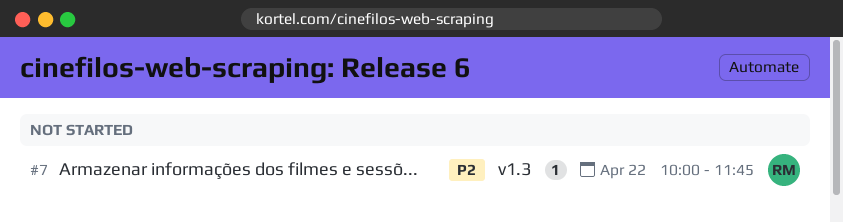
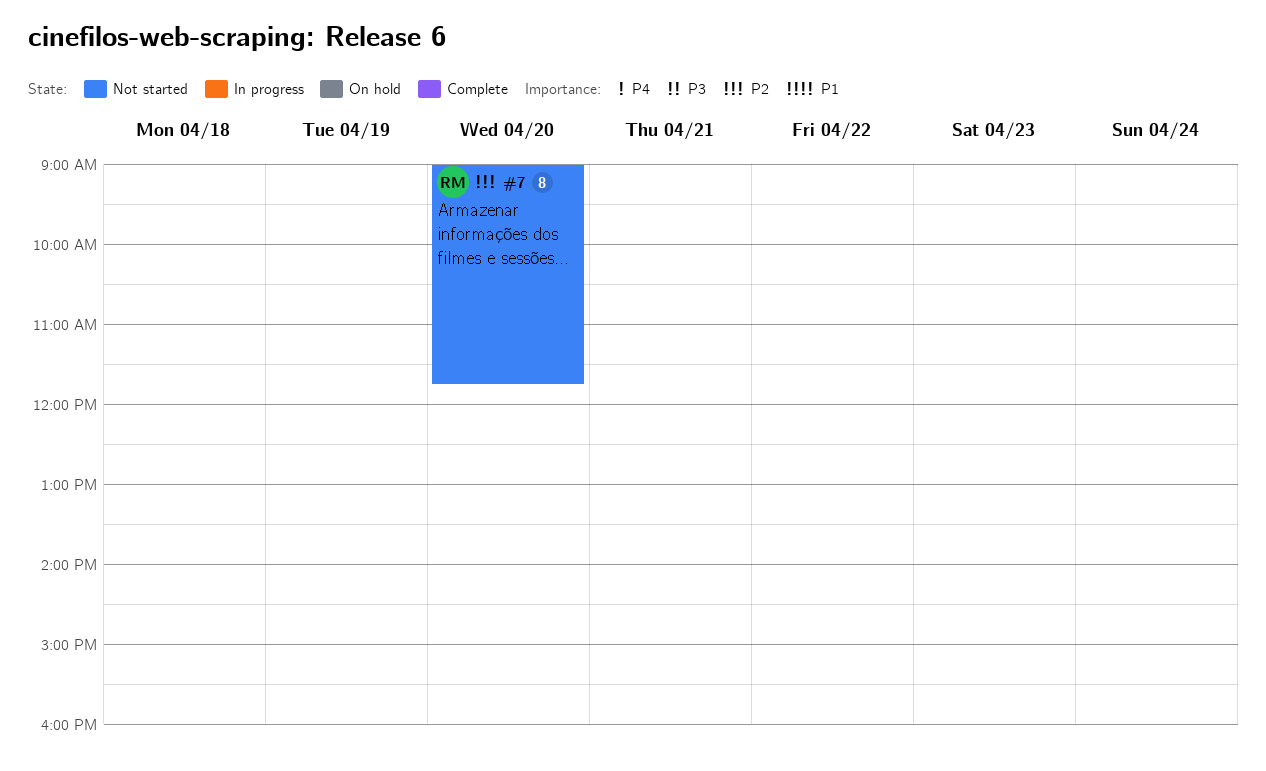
#7, estimate: 1 -> 8
#7, day: Apr 22 -> Apr 20
#7, begins: 10:00 -> 09:00

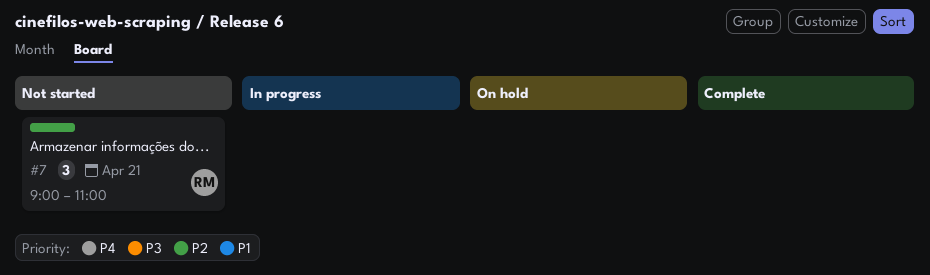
#7, estimate: 8 -> 3
#7, day: Apr 20 -> Apr 21
#7, ends: 11:45 -> 11:00

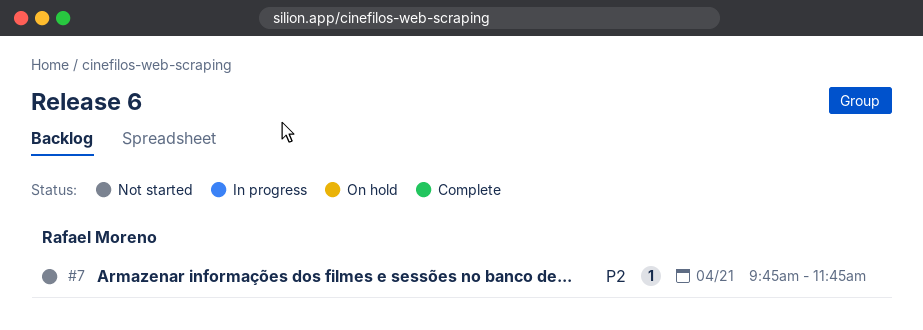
#7, estimate: 3 -> 1
#7, begins: 09:00 -> 09:45
#7, ends: 11:00 -> 11:45

